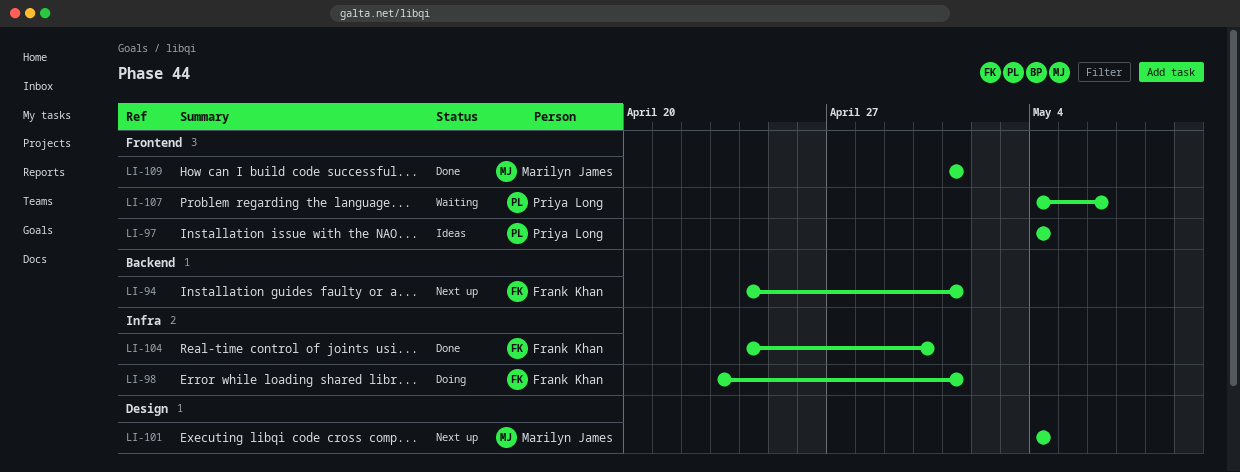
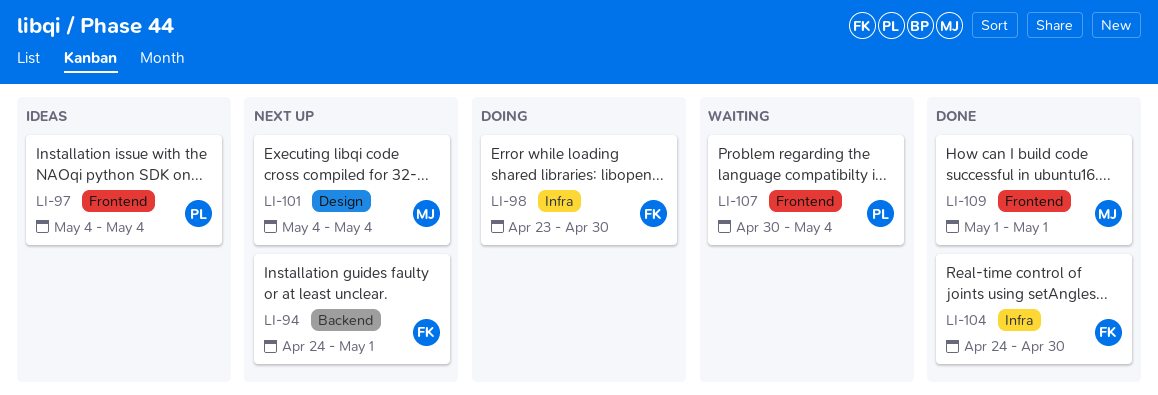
LI-98, due: May 1 -> Apr 30
LI-107, start: May 4 -> Apr 30
LI-107, due: May 6 -> May 4

